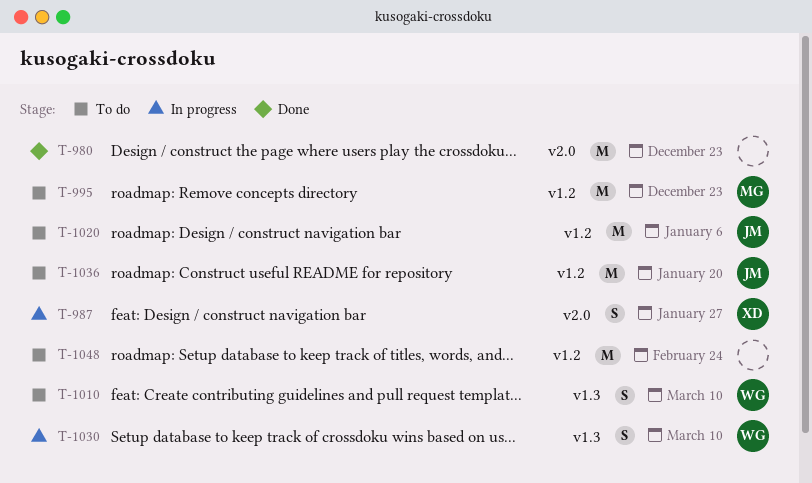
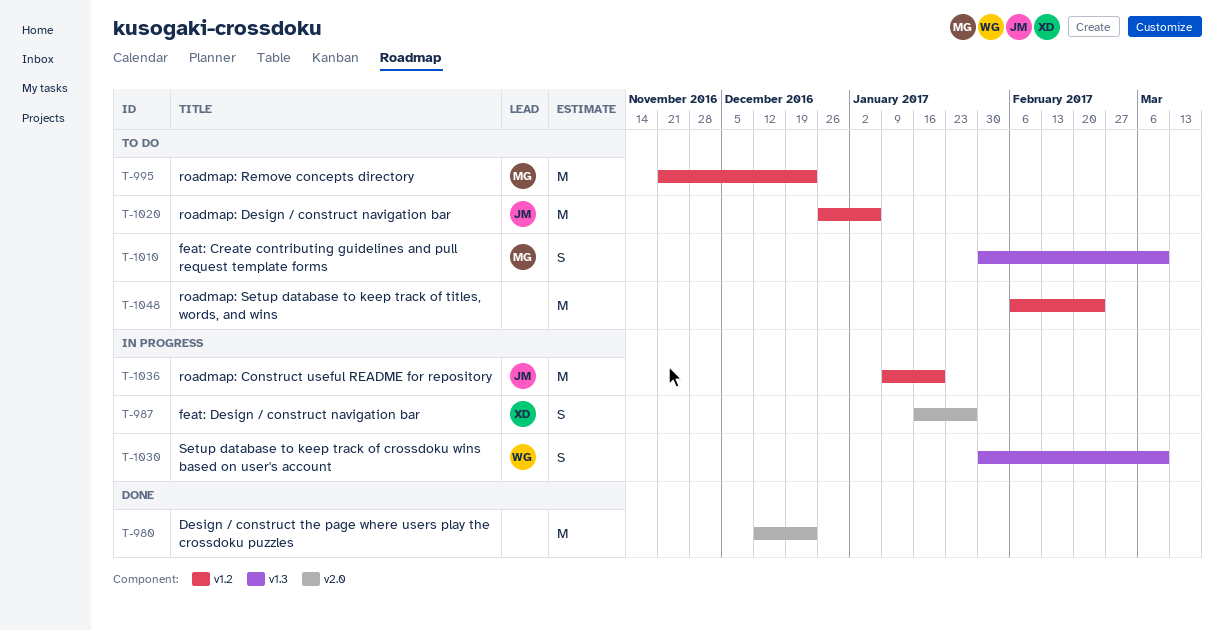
T-1010, owner: WG -> MG
T-1036, status: To do -> In progress

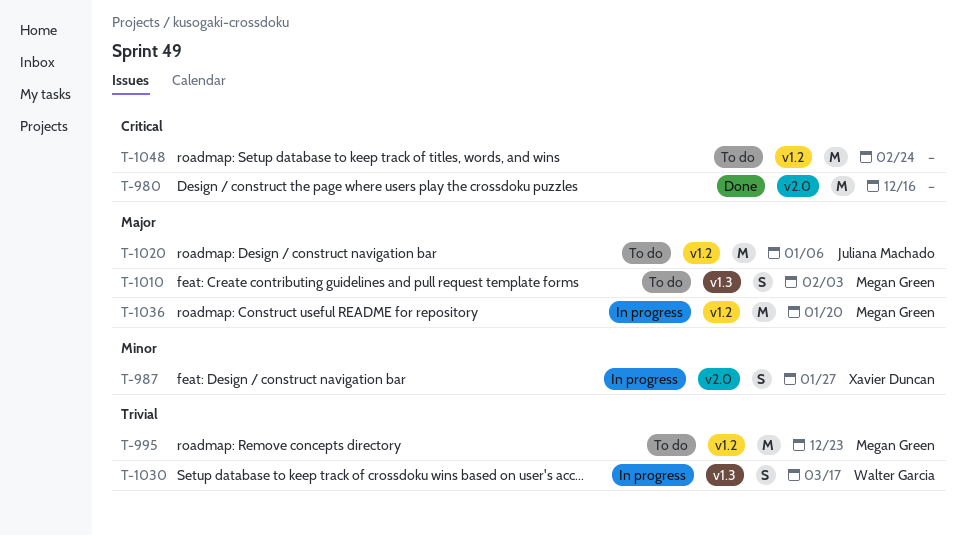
T-980, due: Dec 23 -> Dec 16
T-1010, due: Mar 10 -> Feb 3
T-1030, due: Mar 10 -> Mar 17
T-1036, owner: Juliana Machado -> Megan Green

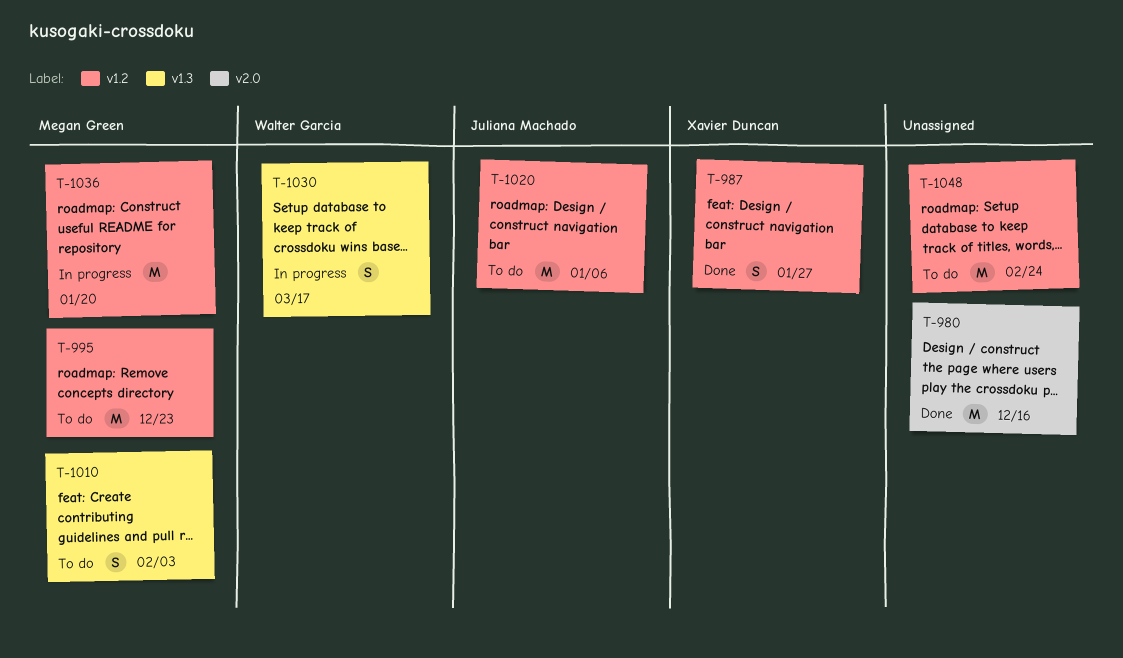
T-987, status: In progress -> Done
T-987, label: v2.0 -> v1.2

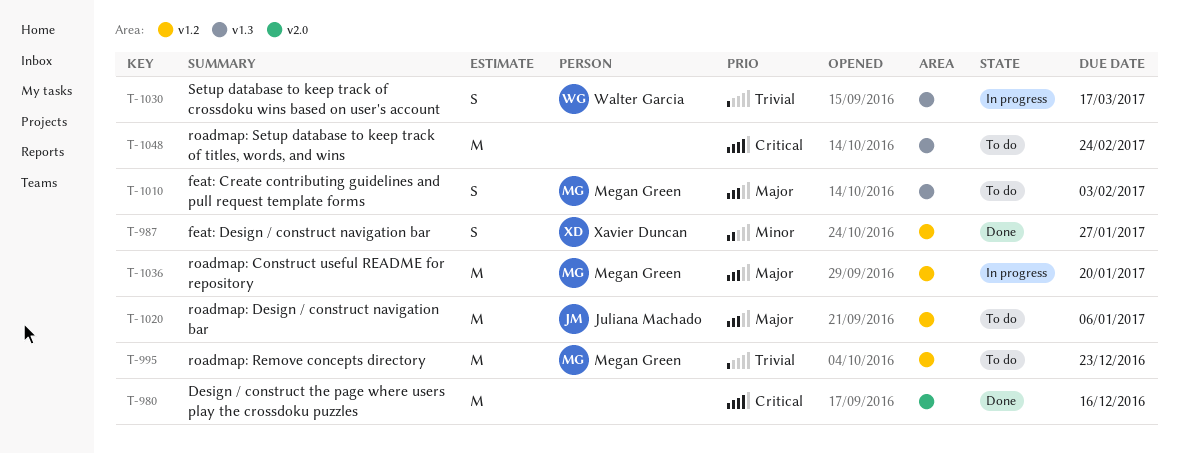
T-1048, label: v1.2 -> v1.3

